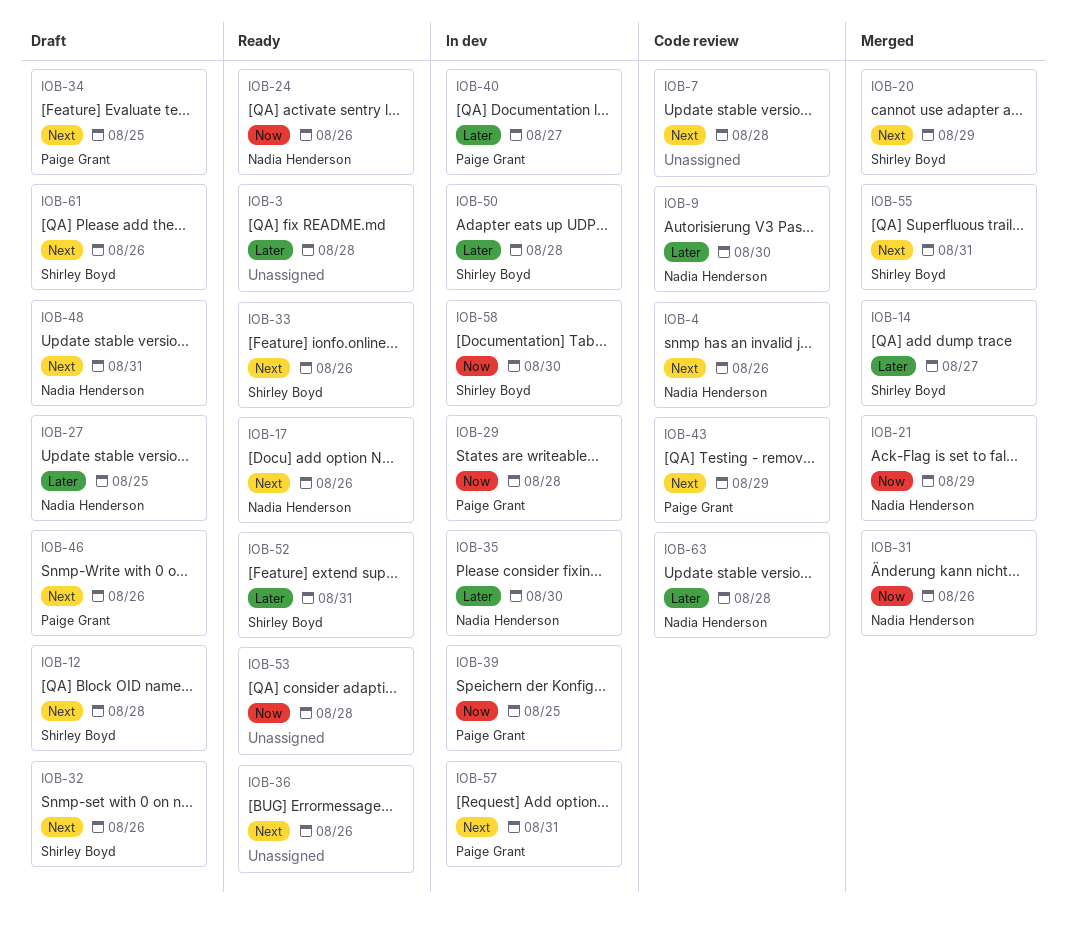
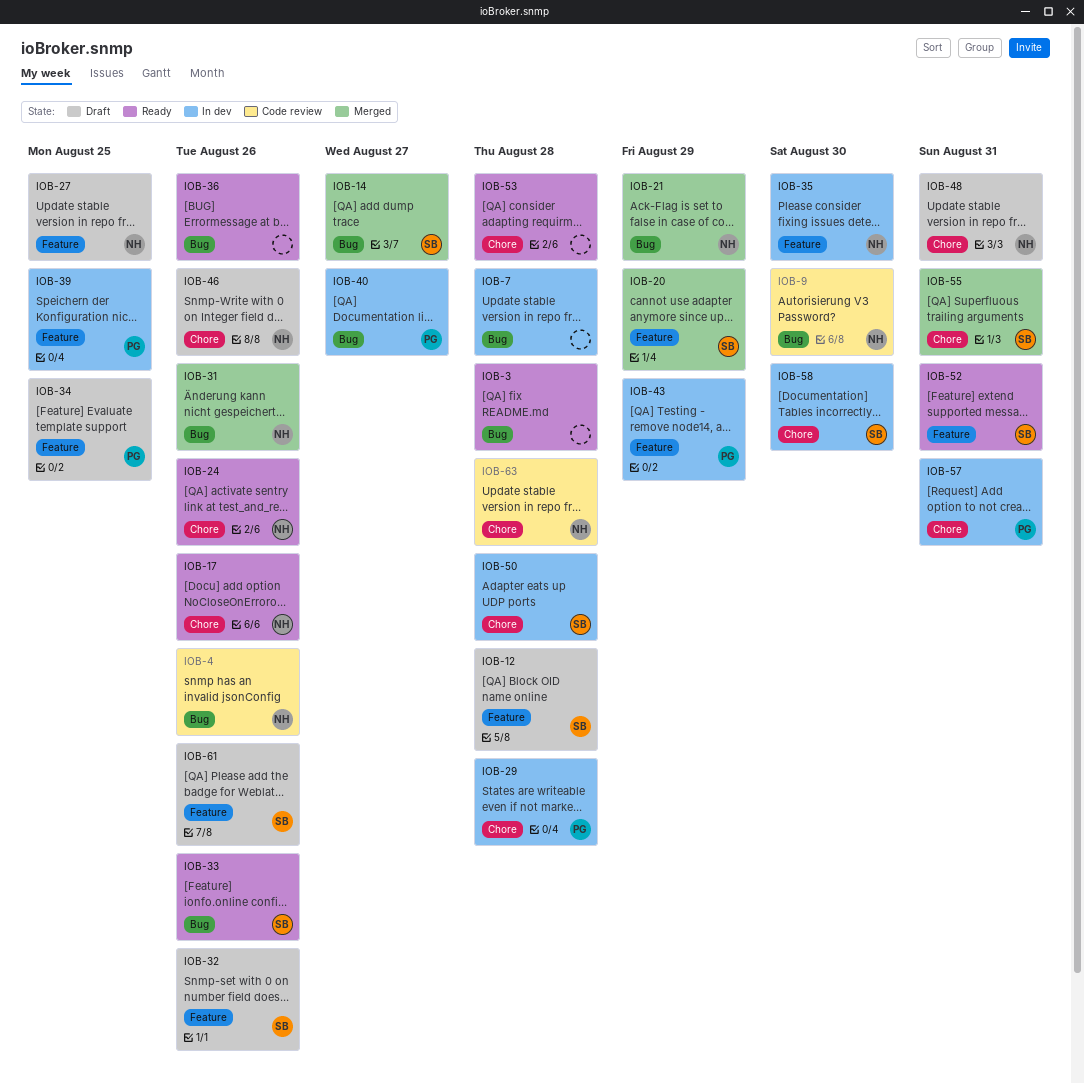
IOB-7, status: Code review -> In dev
IOB-43, status: Code review -> In dev
IOB-46, owner: Paige Grant -> Nadia Henderson

